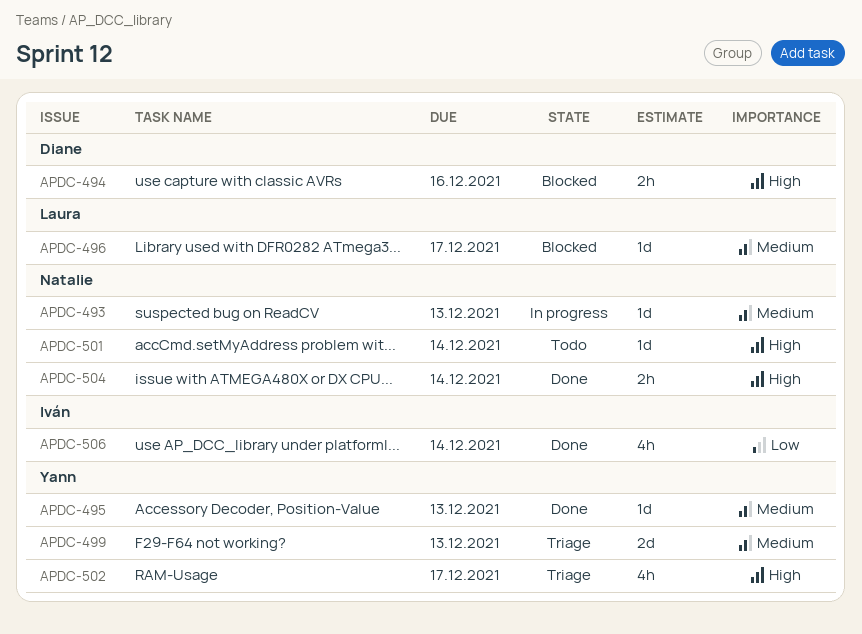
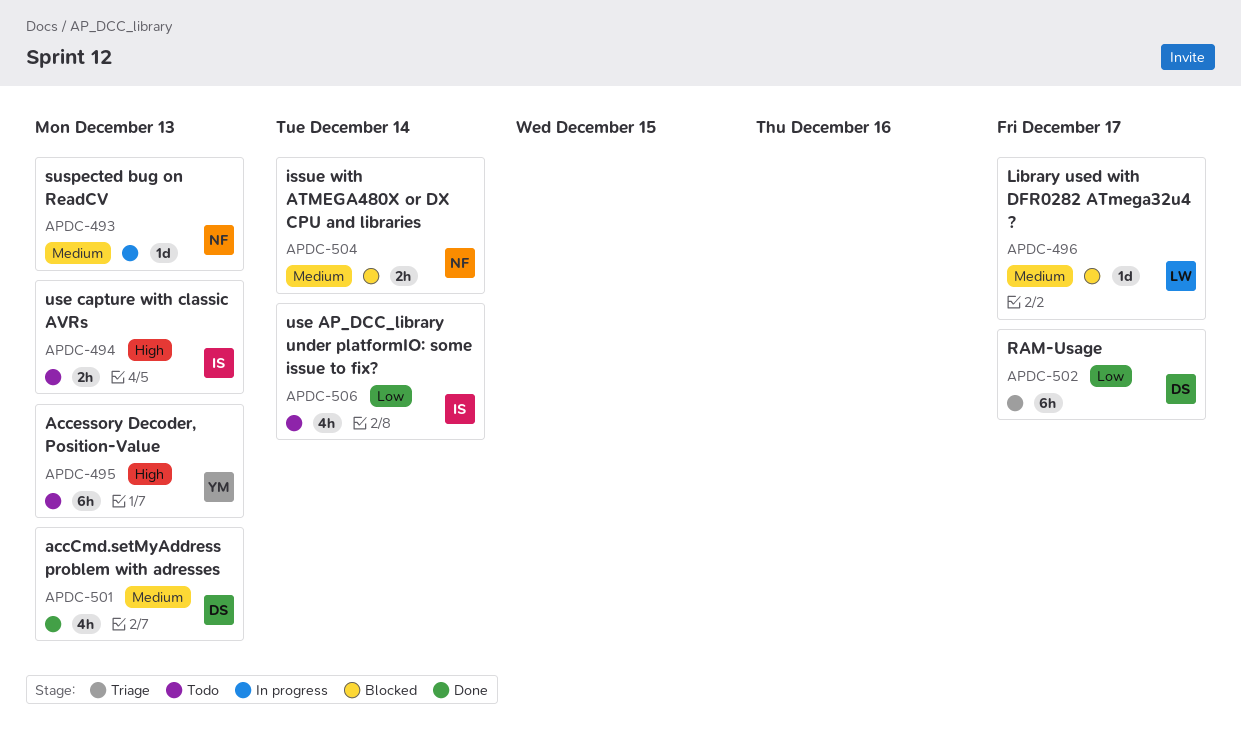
APDC-494, status: Blocked -> Todo
APDC-494, owner: Diane -> Iván
APDC-494, due: Dec 16 -> Dec 13
APDC-495, status: Done -> Todo
APDC-495, priority: Medium -> High
APDC-495, estimate: 1d -> 6h
APDC-499: present -> none
APDC-501, status: Todo -> Done
APDC-501, owner: Natalie -> Diane
APDC-501, priority: High -> Medium
APDC-501, estimate: 1d -> 4h
APDC-501, due: Dec 14 -> Dec 13
APDC-502, owner: Yann -> Diane
APDC-502, priority: High -> Low
APDC-502, estimate: 4h -> 6h
APDC-504, status: Done -> Blocked
APDC-504, priority: High -> Medium
APDC-506, status: Done -> Todo

